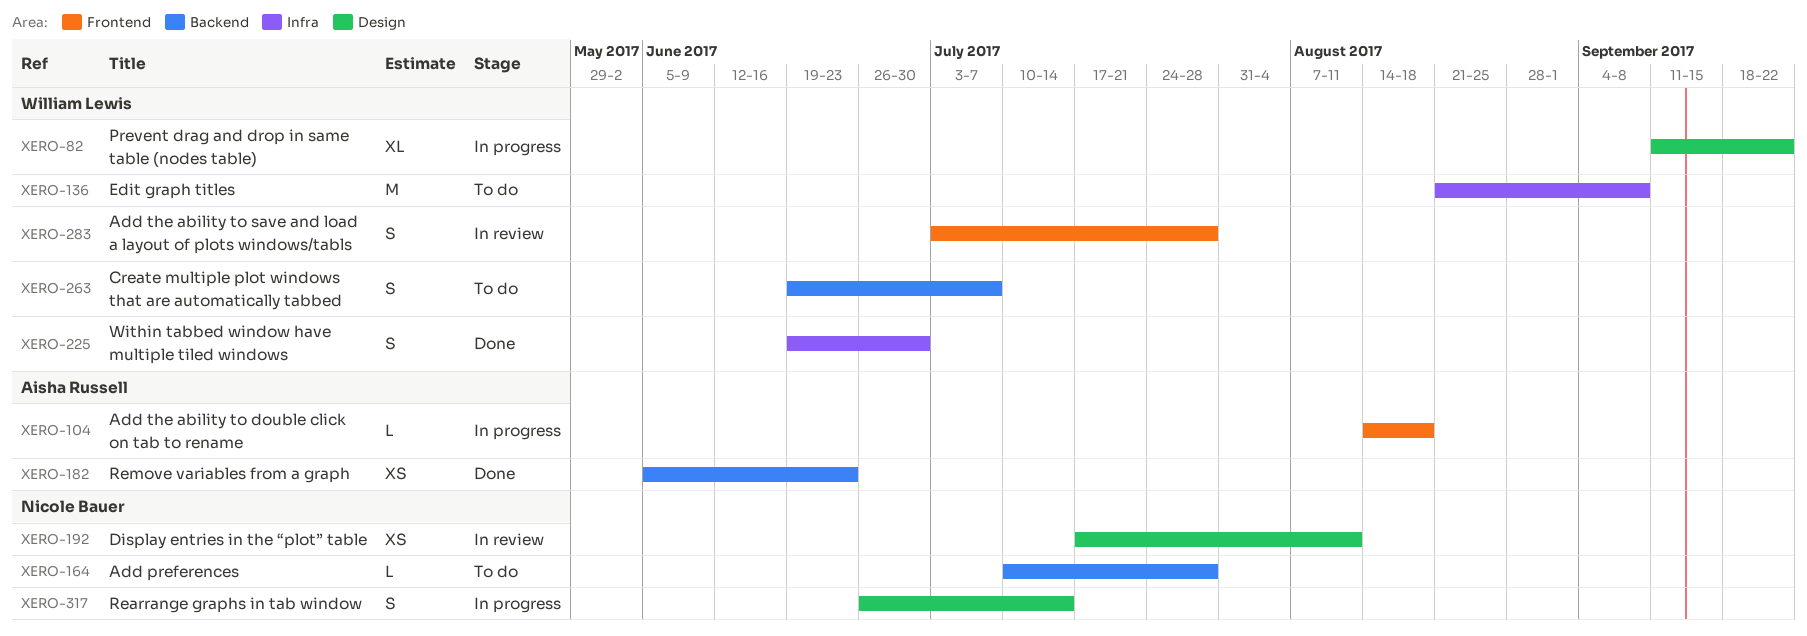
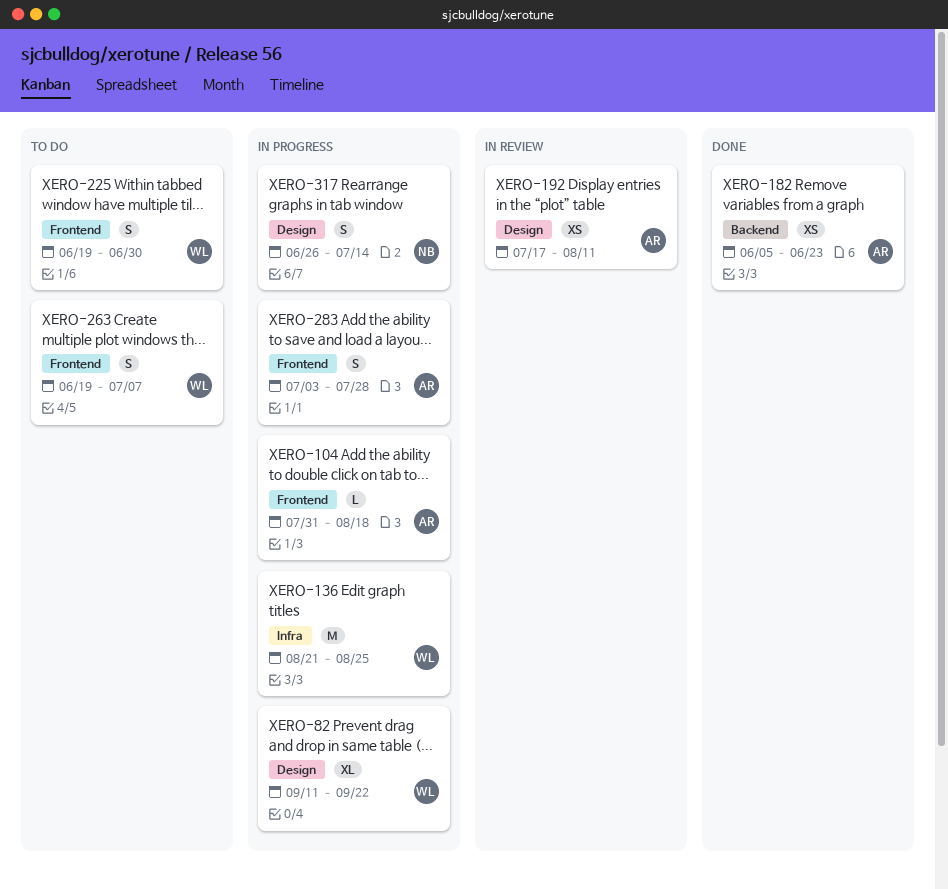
XERO-104, start: Aug 14 -> Jul 31
XERO-136, status: To do -> In progress
XERO-136, due: Sep 8 -> Aug 25
XERO-164: present -> none
XERO-192, owner: Nicole Bauer -> Aisha Russell
XERO-225, status: Done -> To do
XERO-225, label: Infra -> Frontend
XERO-263, label: Backend -> Frontend
XERO-283, status: In review -> In progress
XERO-283, owner: William Lewis -> Aisha Russell

